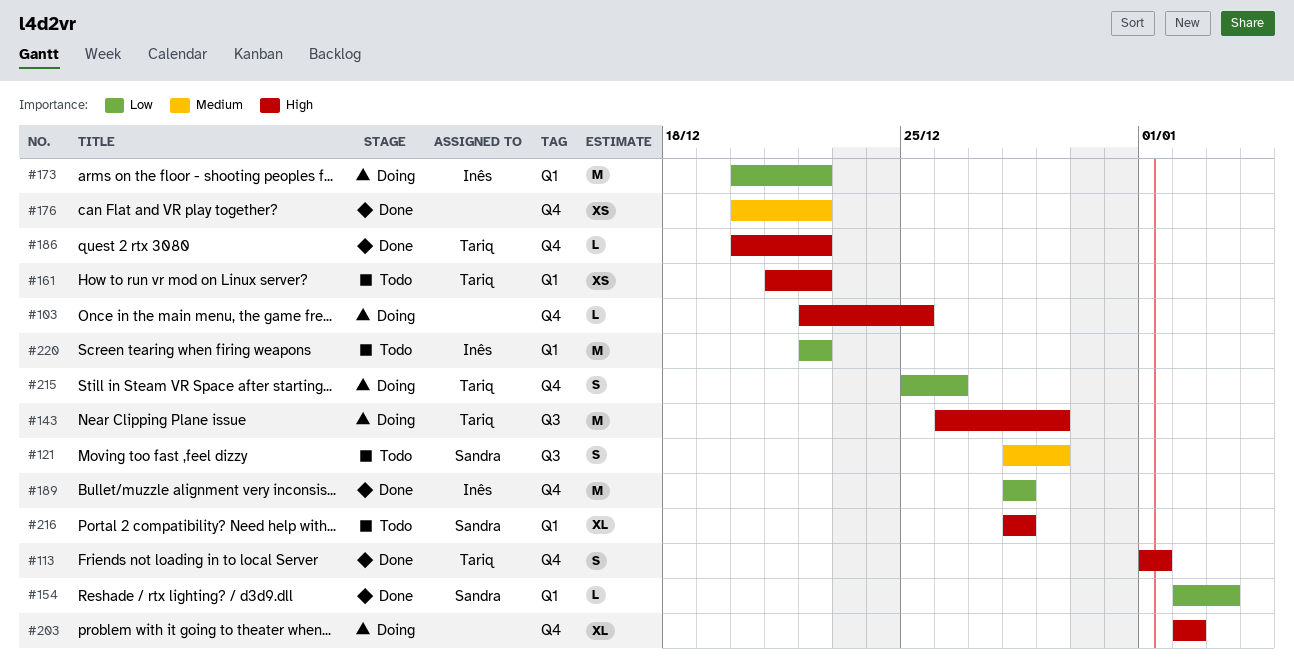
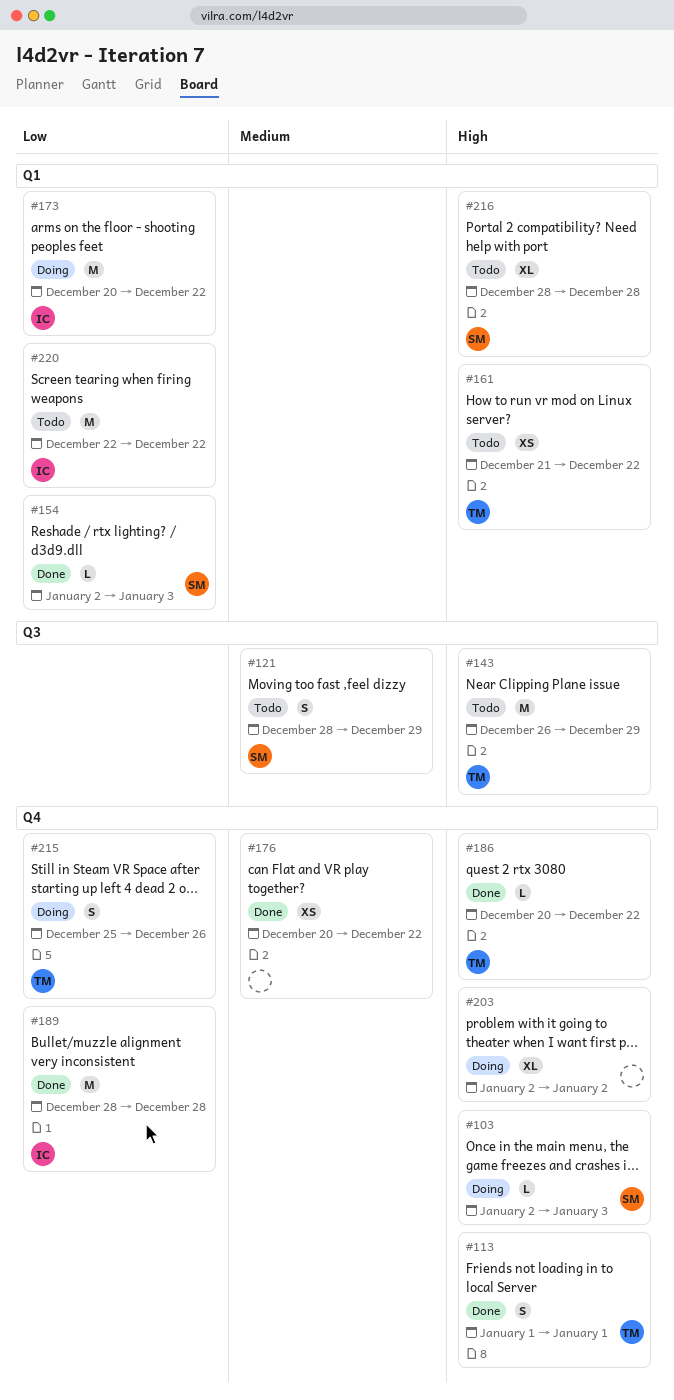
#103, owner: none -> Sandra
#103, start: Dec 22 -> Jan 2
#103, due: Dec 25 -> Jan 3
#143, status: Doing -> Todo

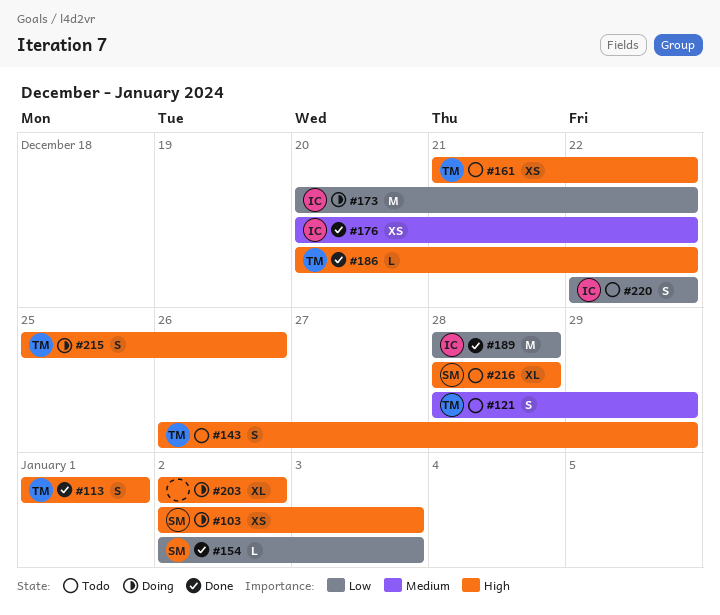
#103, estimate: L -> XS
#121, owner: SM -> TM
#143, estimate: M -> S
#176, owner: none -> IC
#215, priority: Low -> High
#220, estimate: M -> S

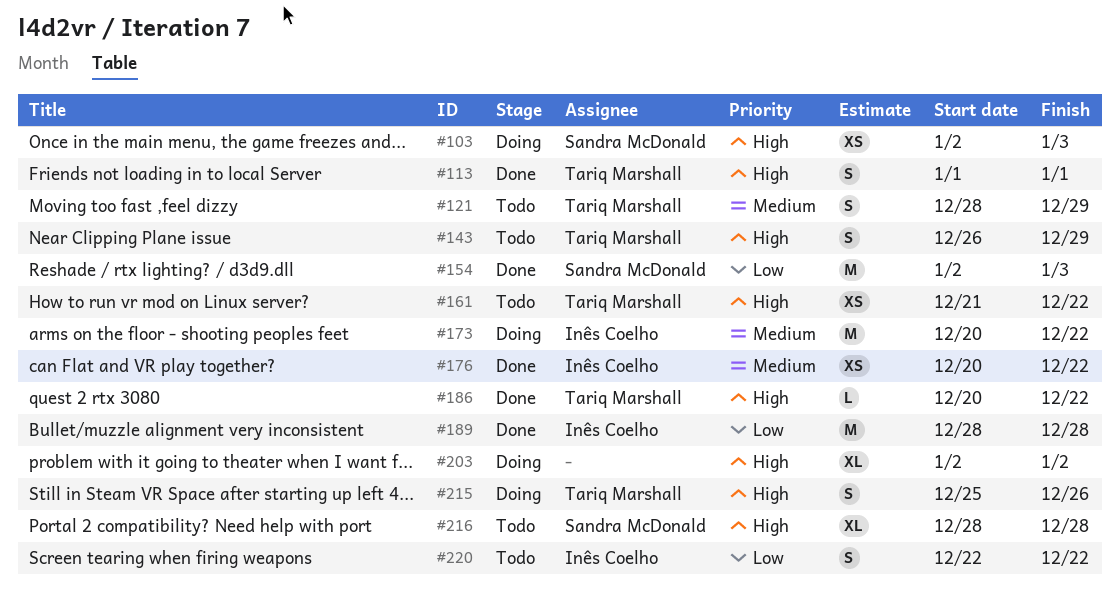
#154, estimate: L -> M
#173, priority: Low -> Medium

